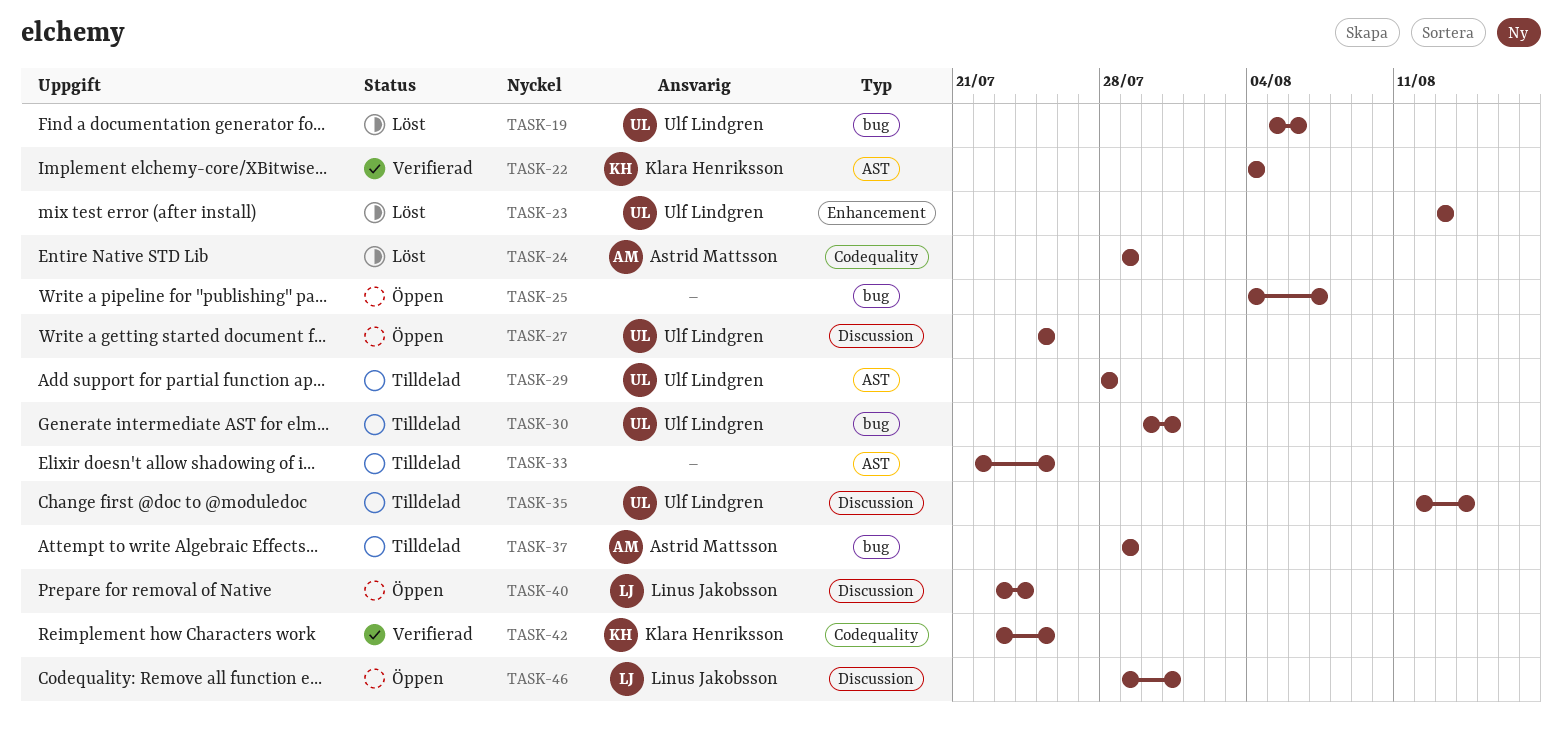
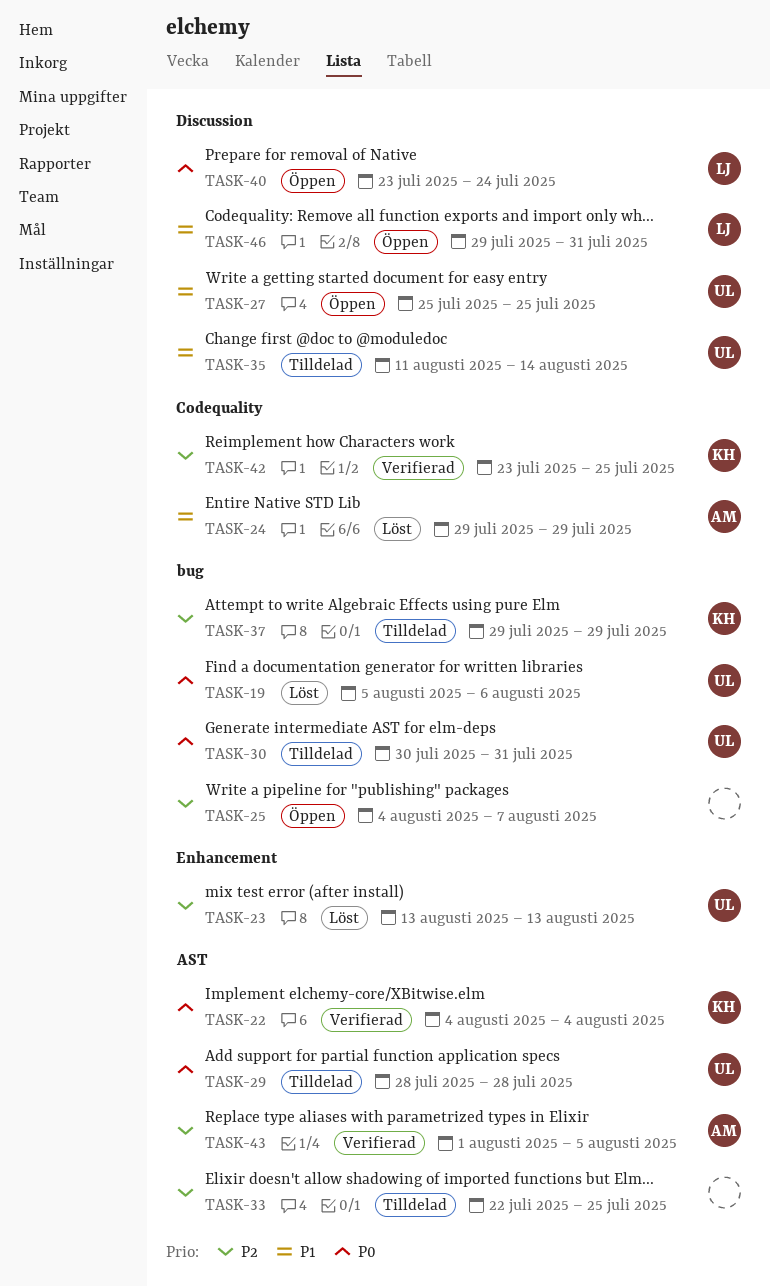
TASK-35, start: Aug 12 -> Aug 11
TASK-37, owner: Astrid Mattsson -> Klara Henriksson
TASK-43: none -> present

